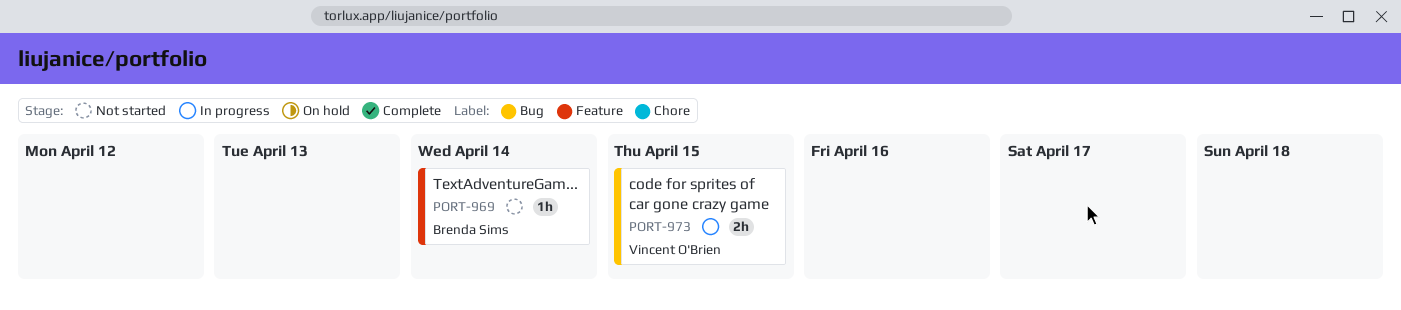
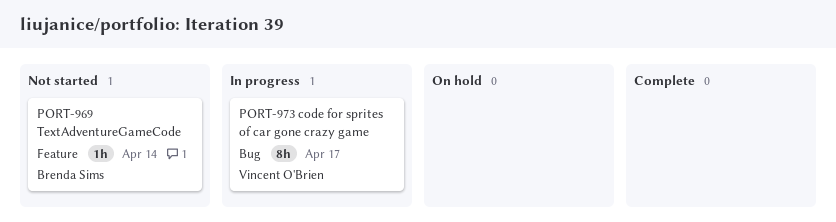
PORT-973, estimate: 2h -> 8h
PORT-973, due: Apr 15 -> Apr 17

